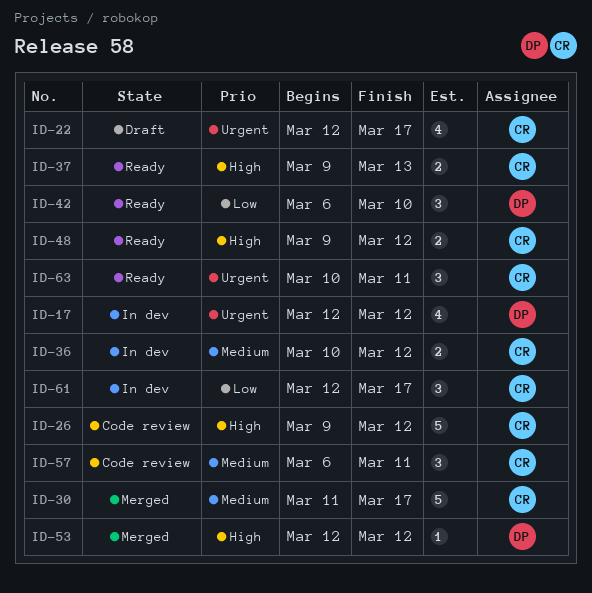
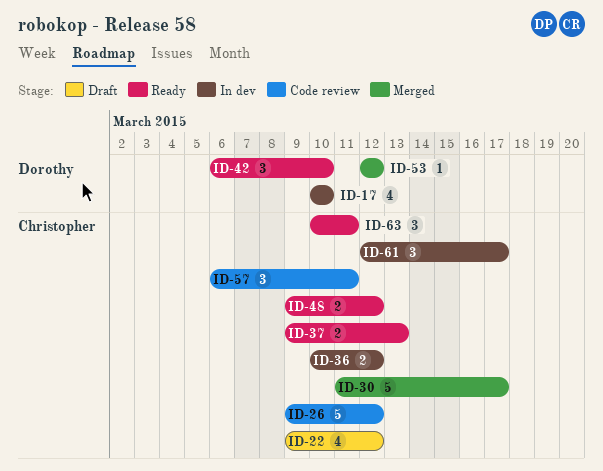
ID-17, start: Mar 12 -> Mar 10
ID-17, due: Mar 12 -> Mar 10
ID-22, start: Mar 12 -> Mar 9
ID-22, due: Mar 17 -> Mar 12

